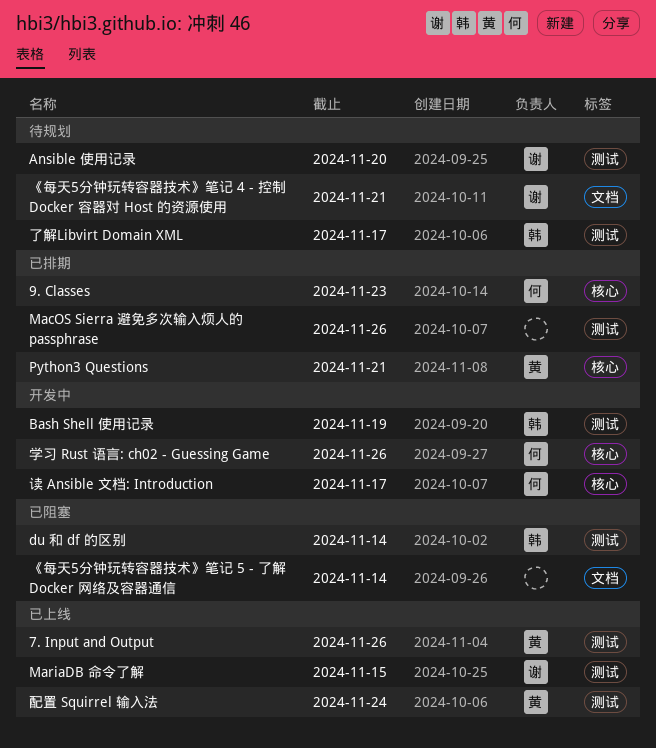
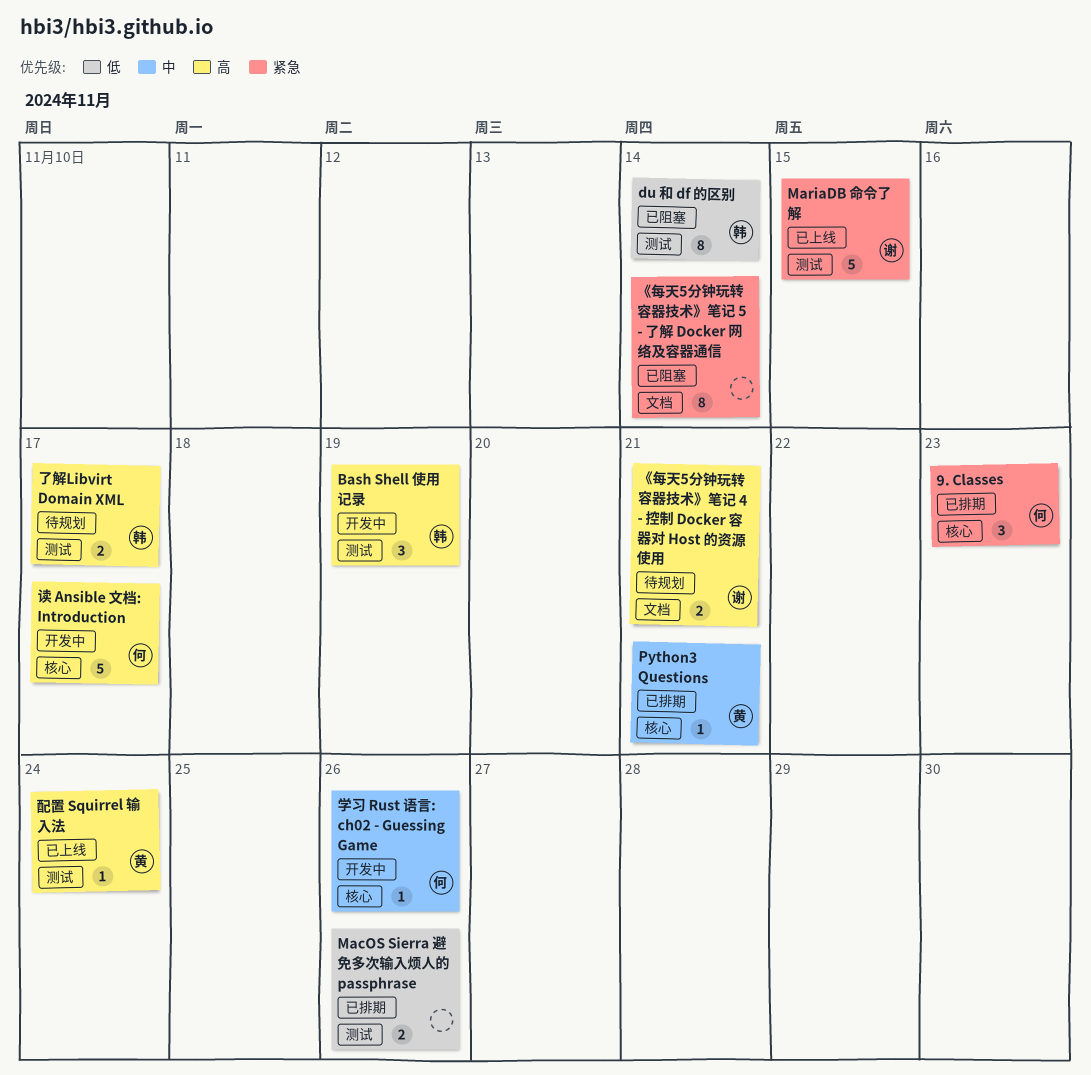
7. Input and Output: present -> none
Ansible 使用记录: present -> none

